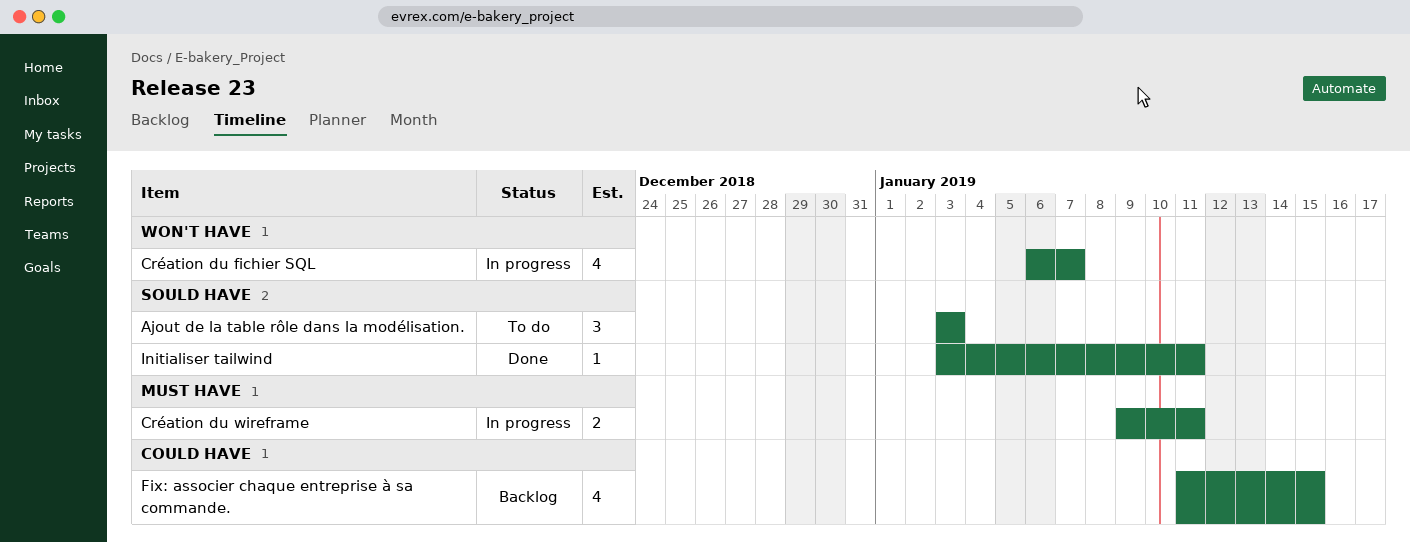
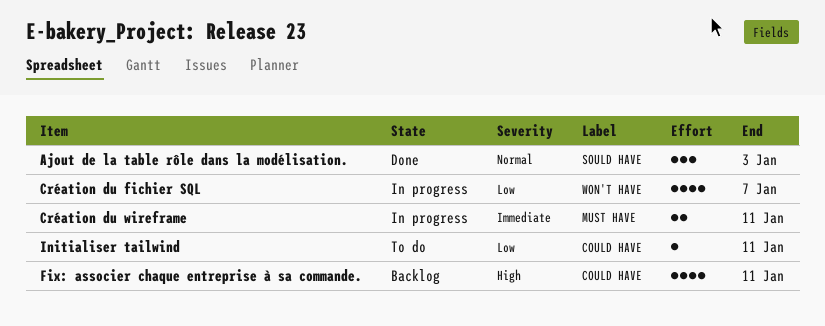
Ajout de la table rôle dans la modélisation., status: To do -> Done
Fix: associer chaque entreprise à sa commande., due: Jan 15 -> Jan 11
Initialiser tailwind, status: Done -> To do
Initialiser tailwind, label: SOULD HAVE -> COULD HAVE

